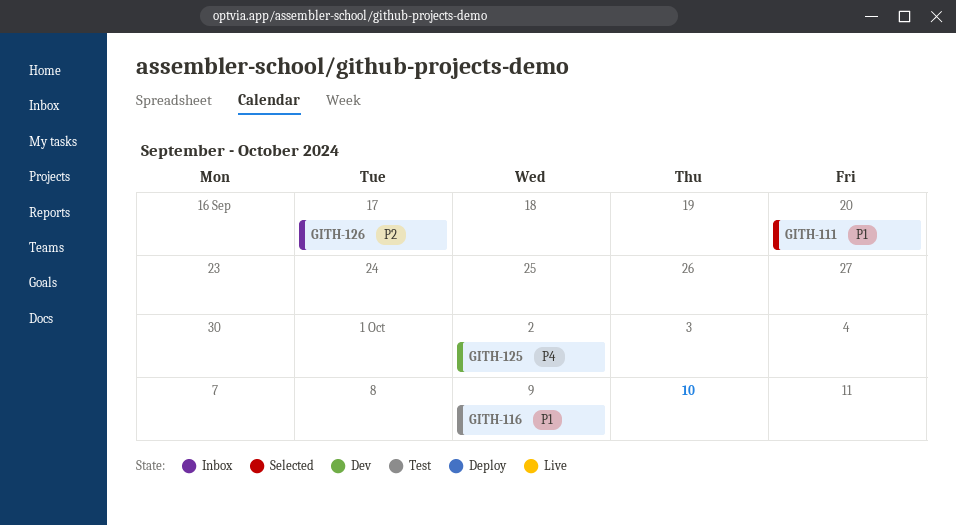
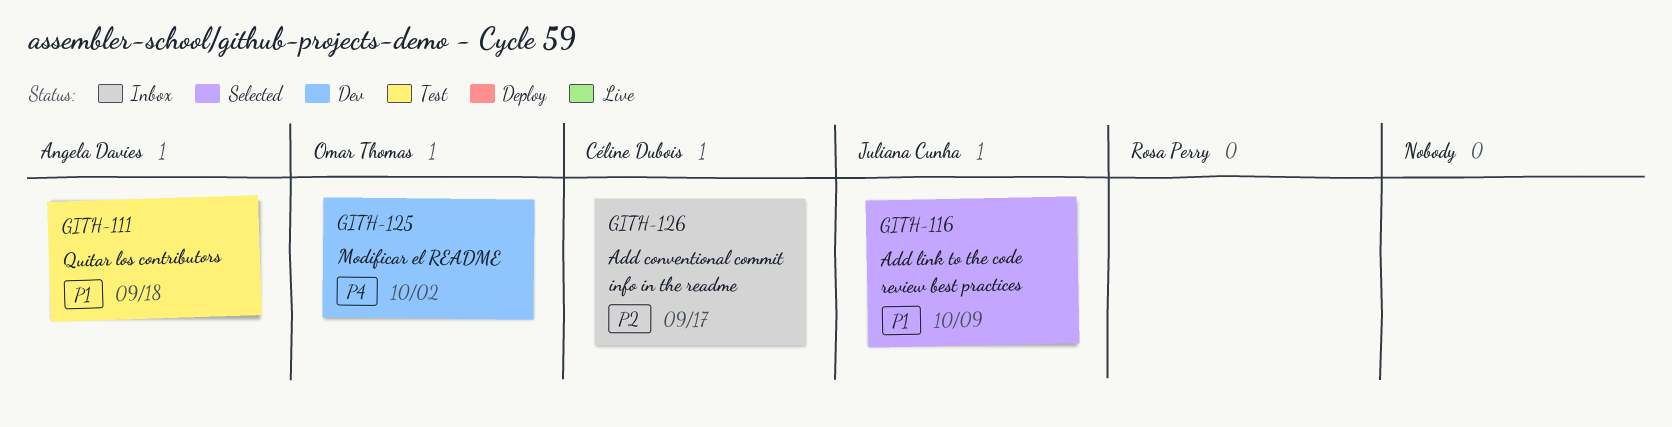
GITH-111, status: Selected -> Test
GITH-111, due: Sep 20 -> Sep 18
GITH-116, status: Test -> Selected

